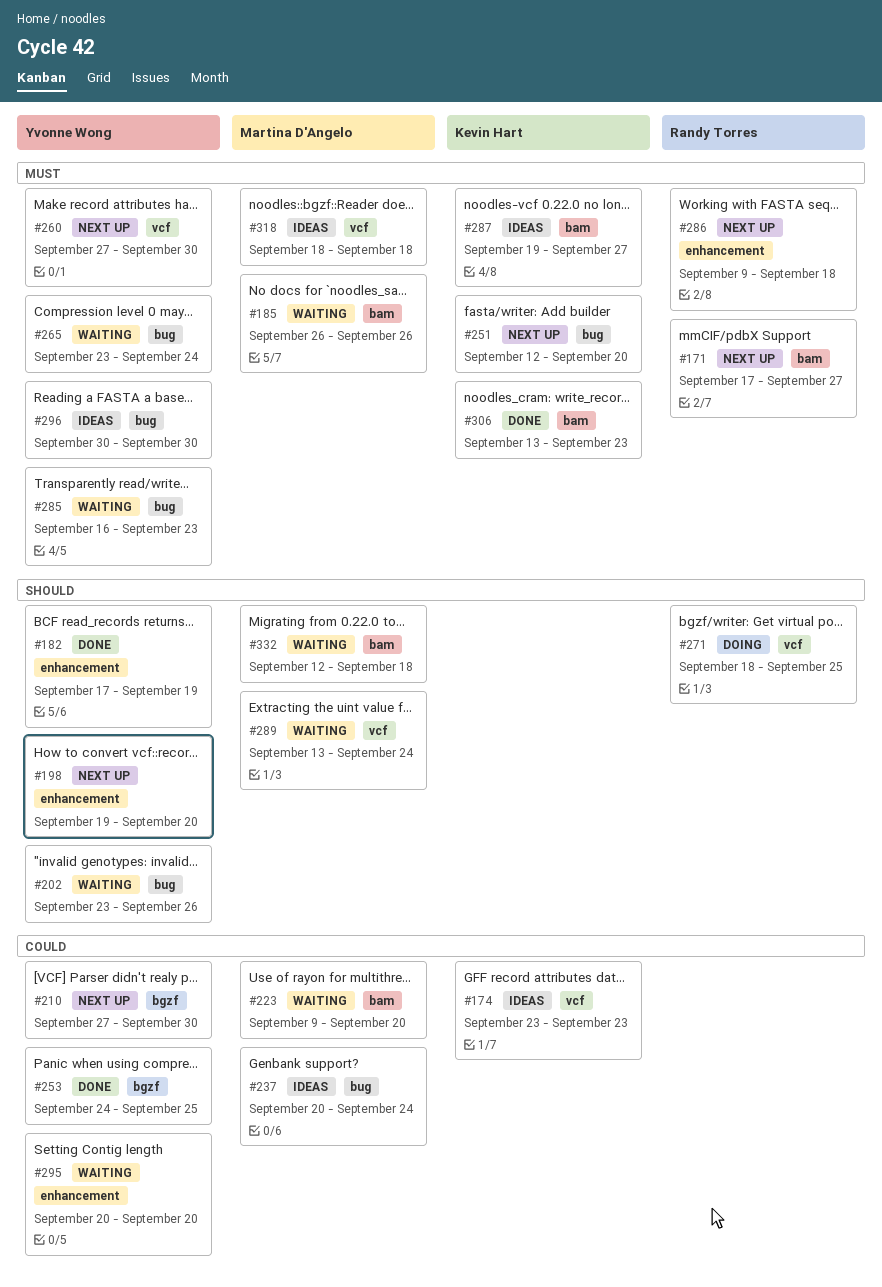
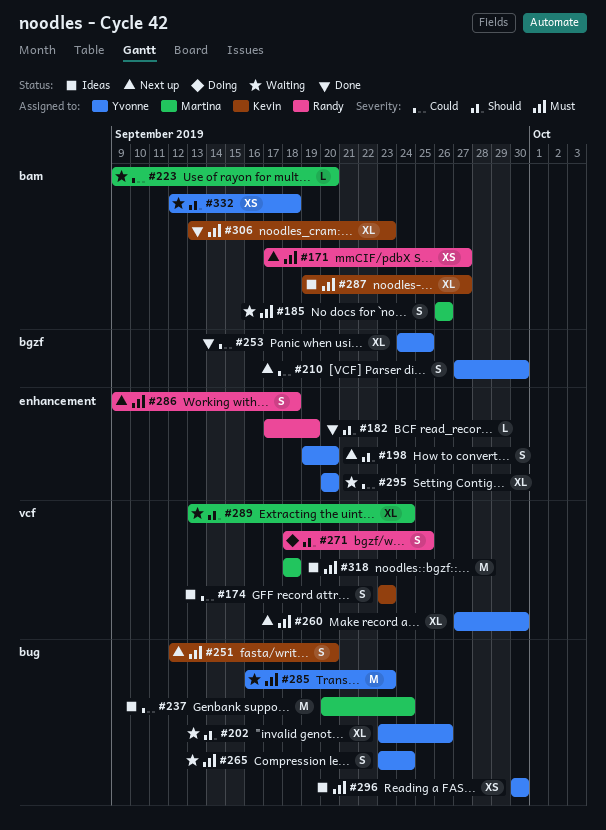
#182, owner: Yvonne Wong -> Randy Torres
#332, owner: Martina D'Angelo -> Yvonne Wong

